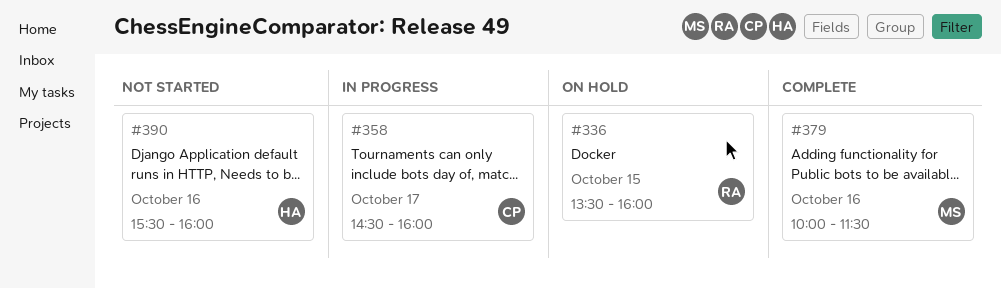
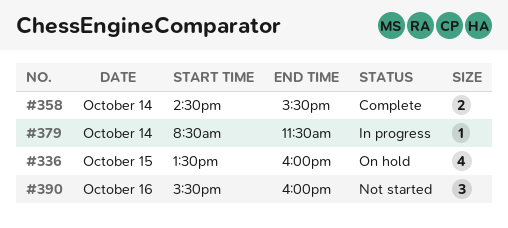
#358, status: In progress -> Complete
#358, day: Oct 17 -> Oct 14
#358, ends: 16:00 -> 15:30
#379, status: Complete -> In progress
#379, day: Oct 16 -> Oct 14
#379, begins: 10:00 -> 08:30

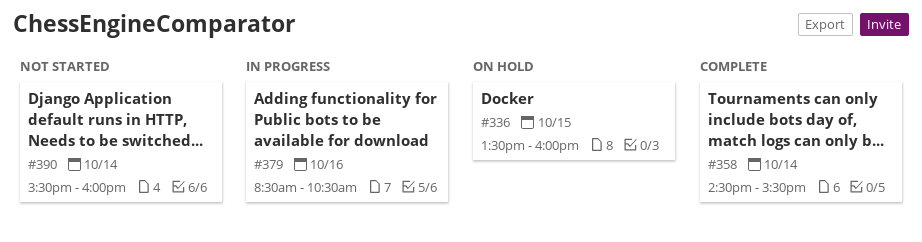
#379, day: Oct 14 -> Oct 16
#379, ends: 11:30 -> 10:30
#390, day: Oct 16 -> Oct 14

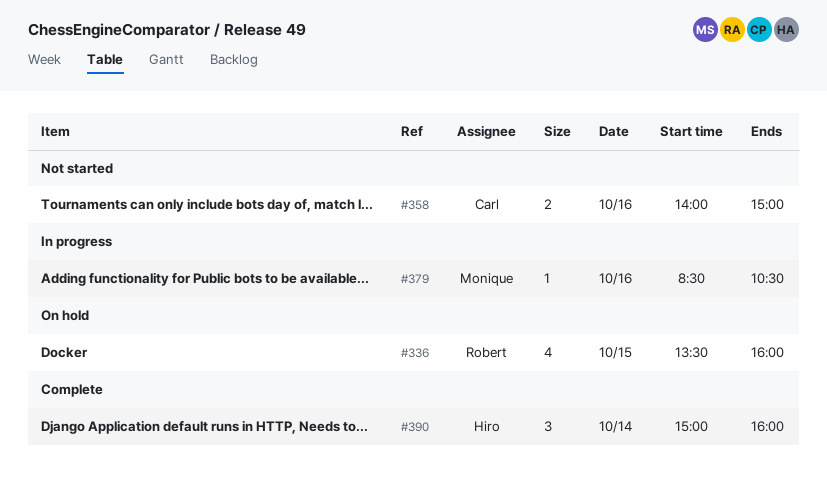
#358, status: Complete -> Not started
#358, day: Oct 14 -> Oct 16
#358, begins: 14:30 -> 14:00
#358, ends: 15:30 -> 15:00
#390, status: Not started -> Complete
#390, begins: 15:30 -> 15:00

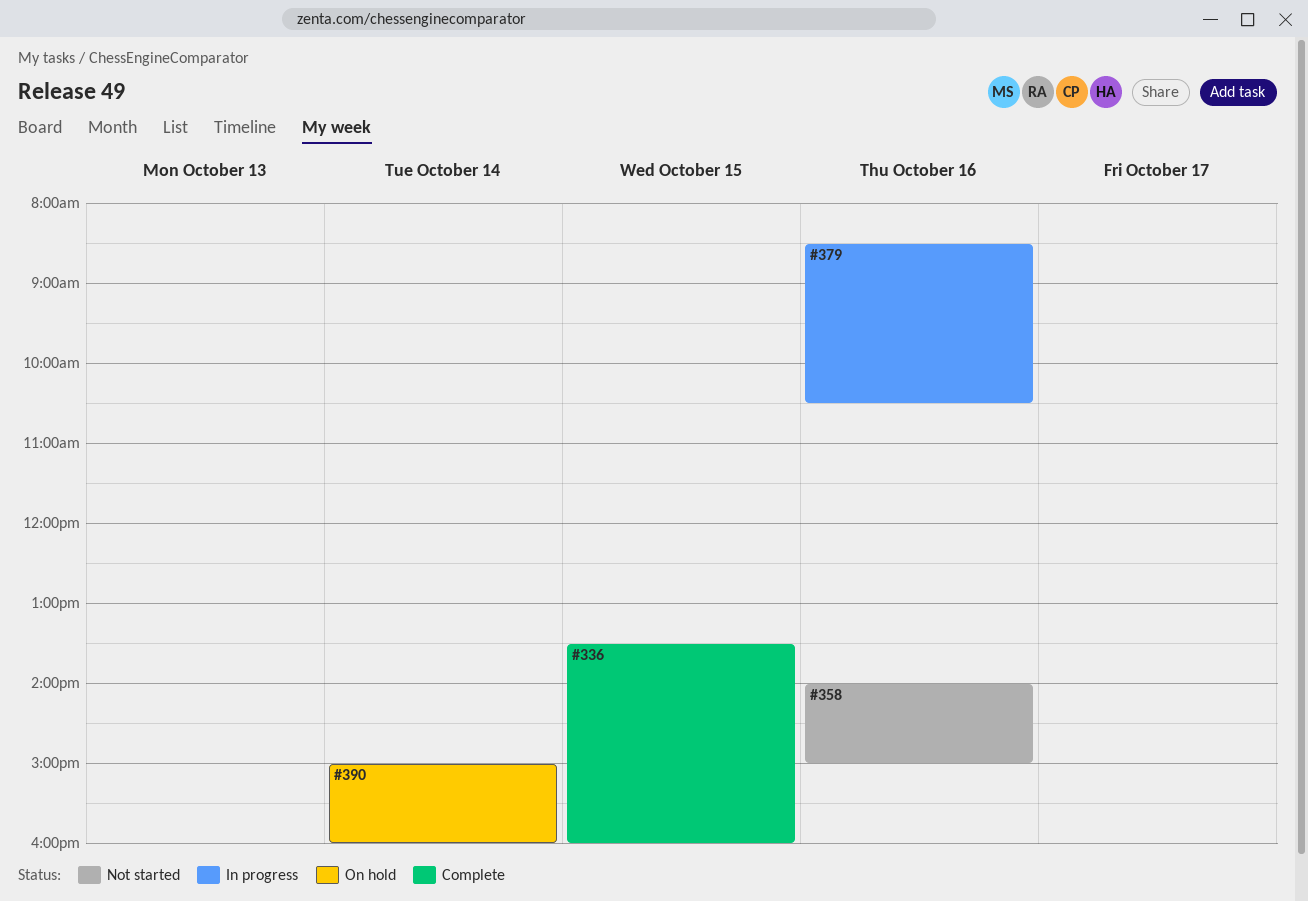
#336, status: On hold -> Complete
#390, status: Complete -> On hold

